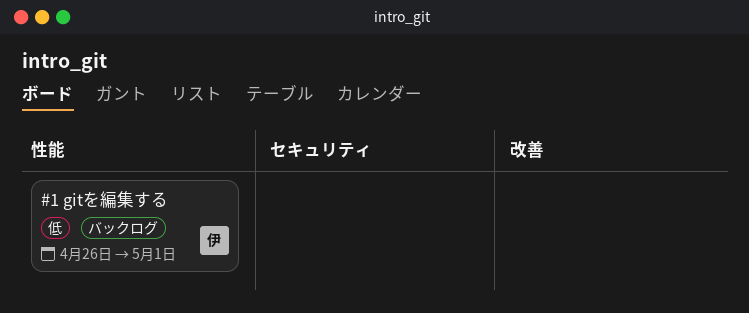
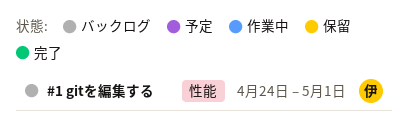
#1 gitを編集する, start: Apr 26 -> Apr 24

